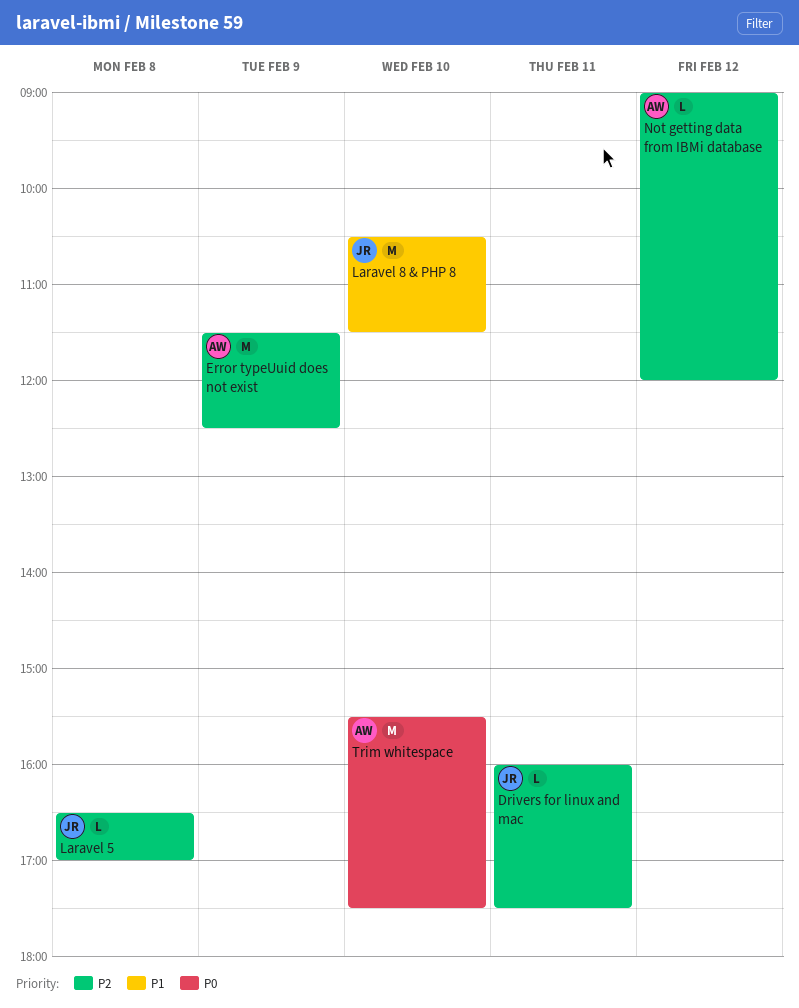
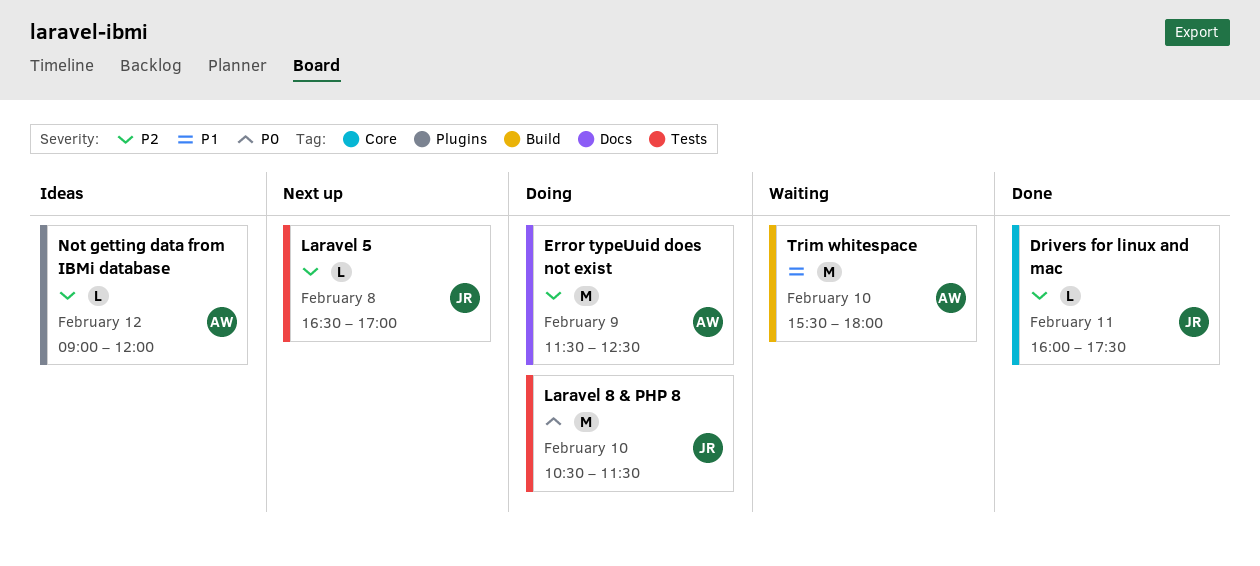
Laravel 8 & PHP 8, priority: P1 -> P0
Trim whitespace, priority: P0 -> P1
Trim whitespace, ends: 17:30 -> 18:00

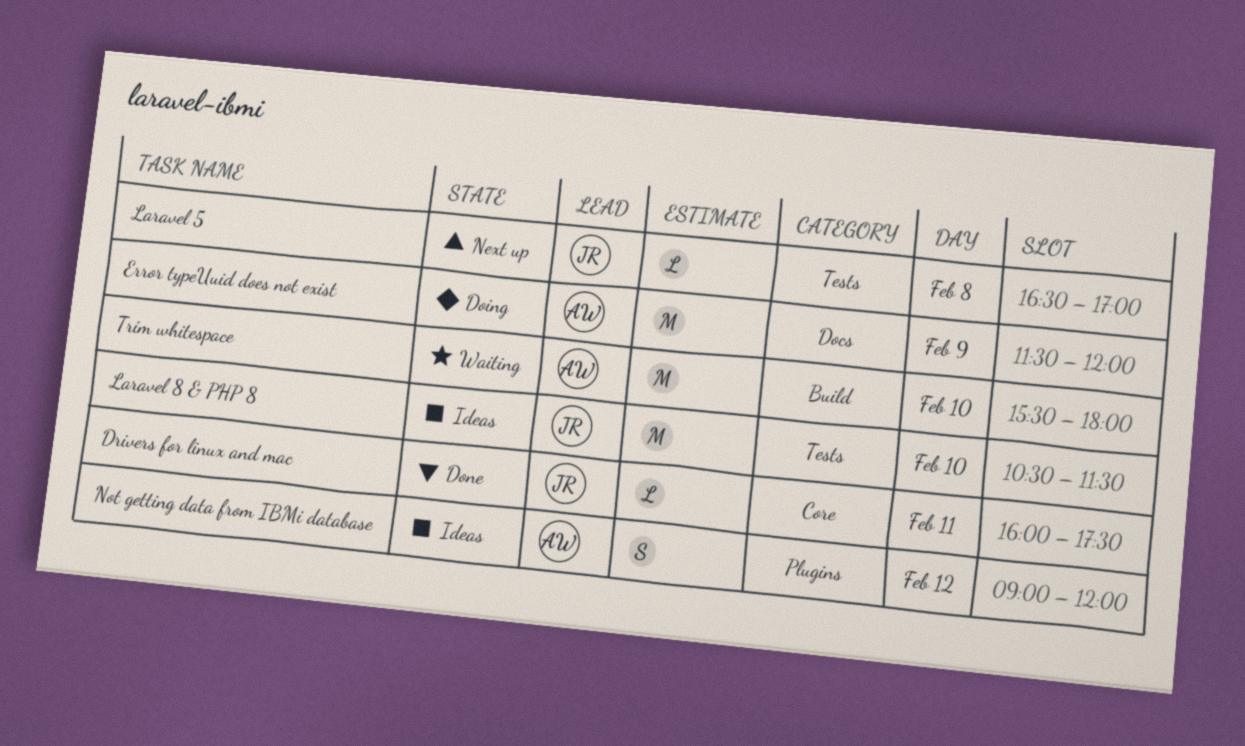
Error typeUuid does not exist, ends: 12:30 -> 12:00
Laravel 8 & PHP 8, status: Doing -> Ideas
Not getting data from IBMi database, estimate: L -> S

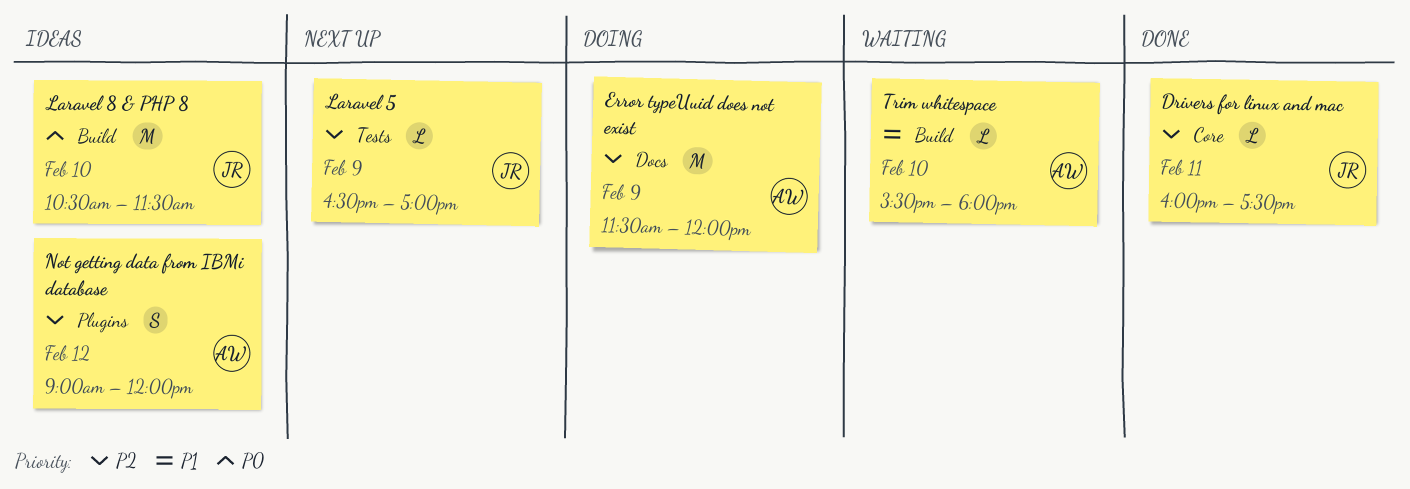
Laravel 5, day: Feb 8 -> Feb 9
Laravel 8 & PHP 8, label: Tests -> Build
Trim whitespace, estimate: M -> L

